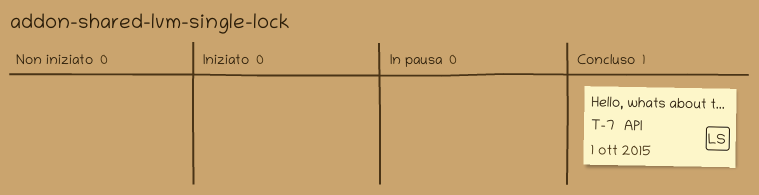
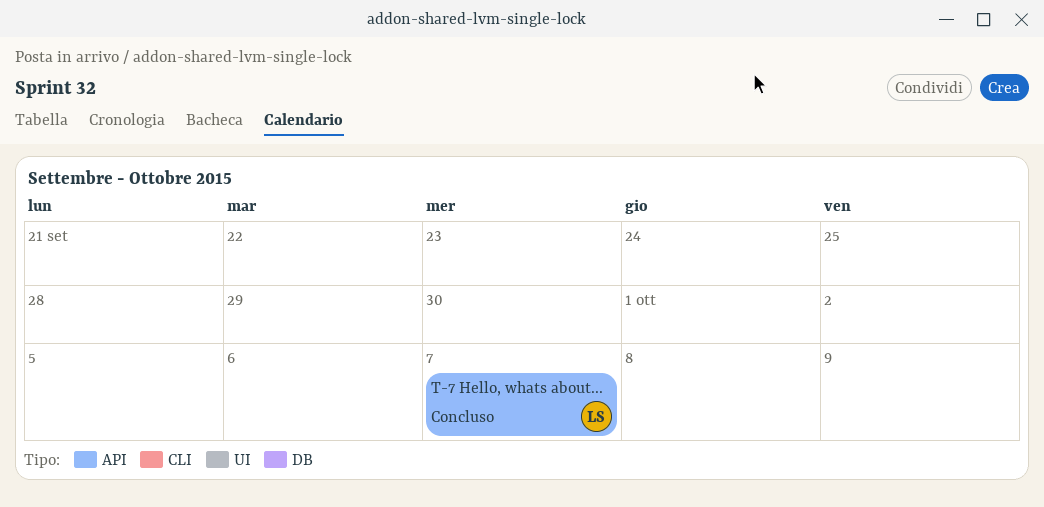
T-7, due: Oct 1 -> Oct 7

